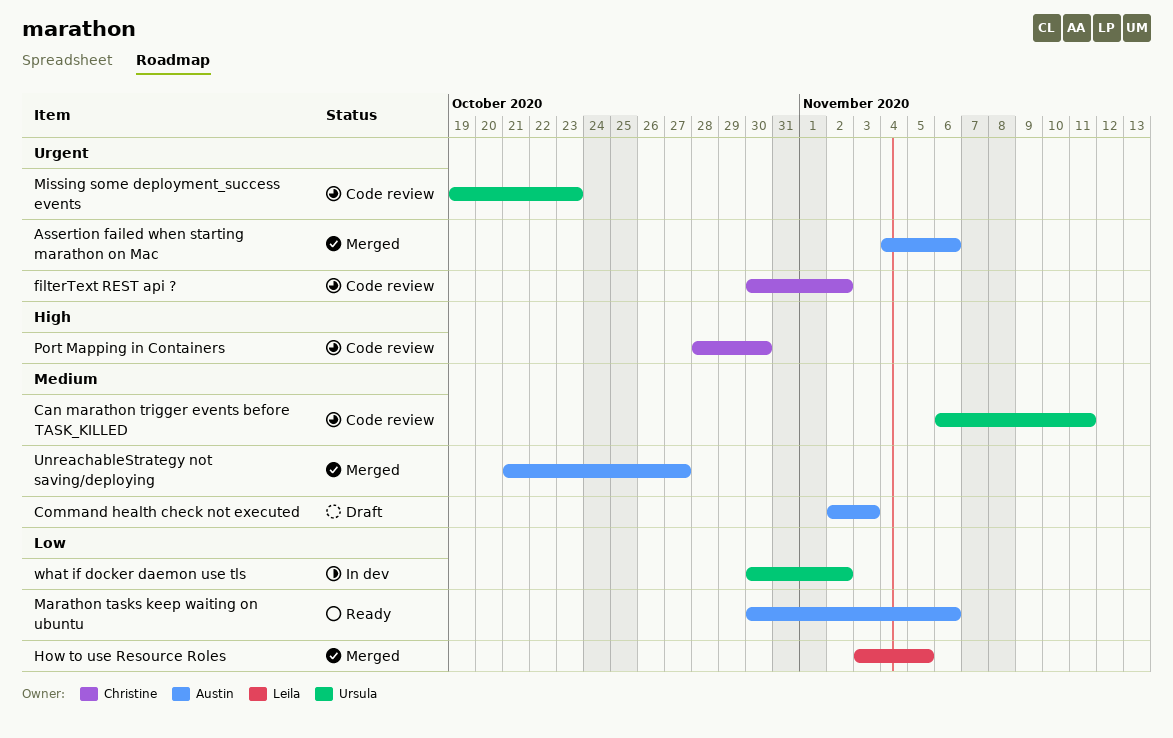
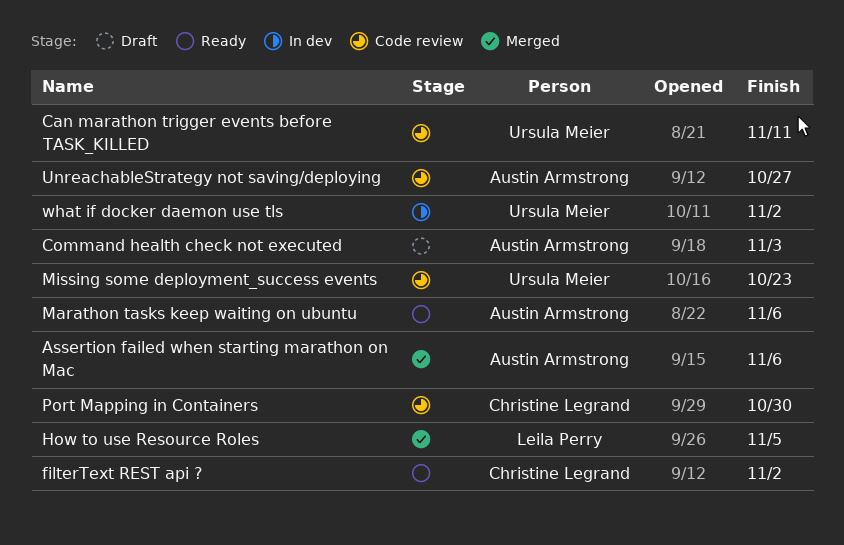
filterText REST api ?, status: Code review -> Ready
UnreachableStrategy not saving/deploying, status: Merged -> Code review

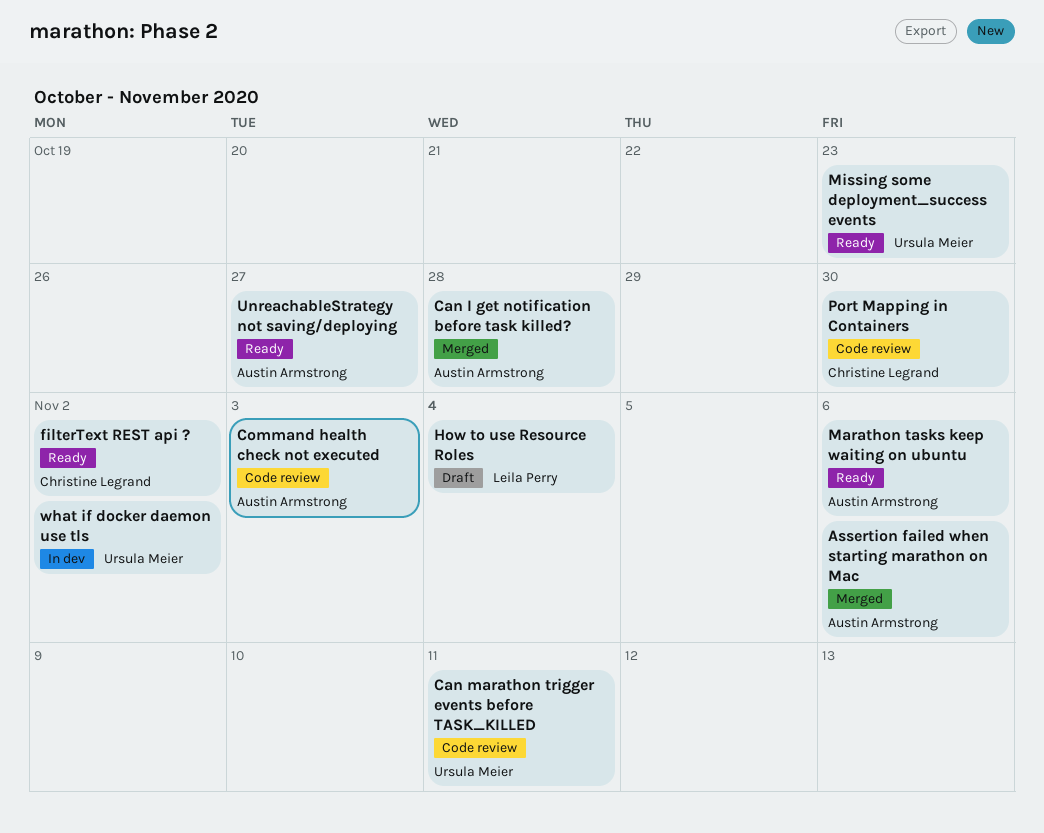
Can I get notification before task killed?: none -> present
Command health check not executed, status: Draft -> Code review
How to use Resource Roles, status: Merged -> Draft
How to use Resource Roles, due: Nov 5 -> Nov 4
Missing some deployment_success events, status: Code review -> Ready
UnreachableStrategy not saving/deploying, status: Code review -> Ready

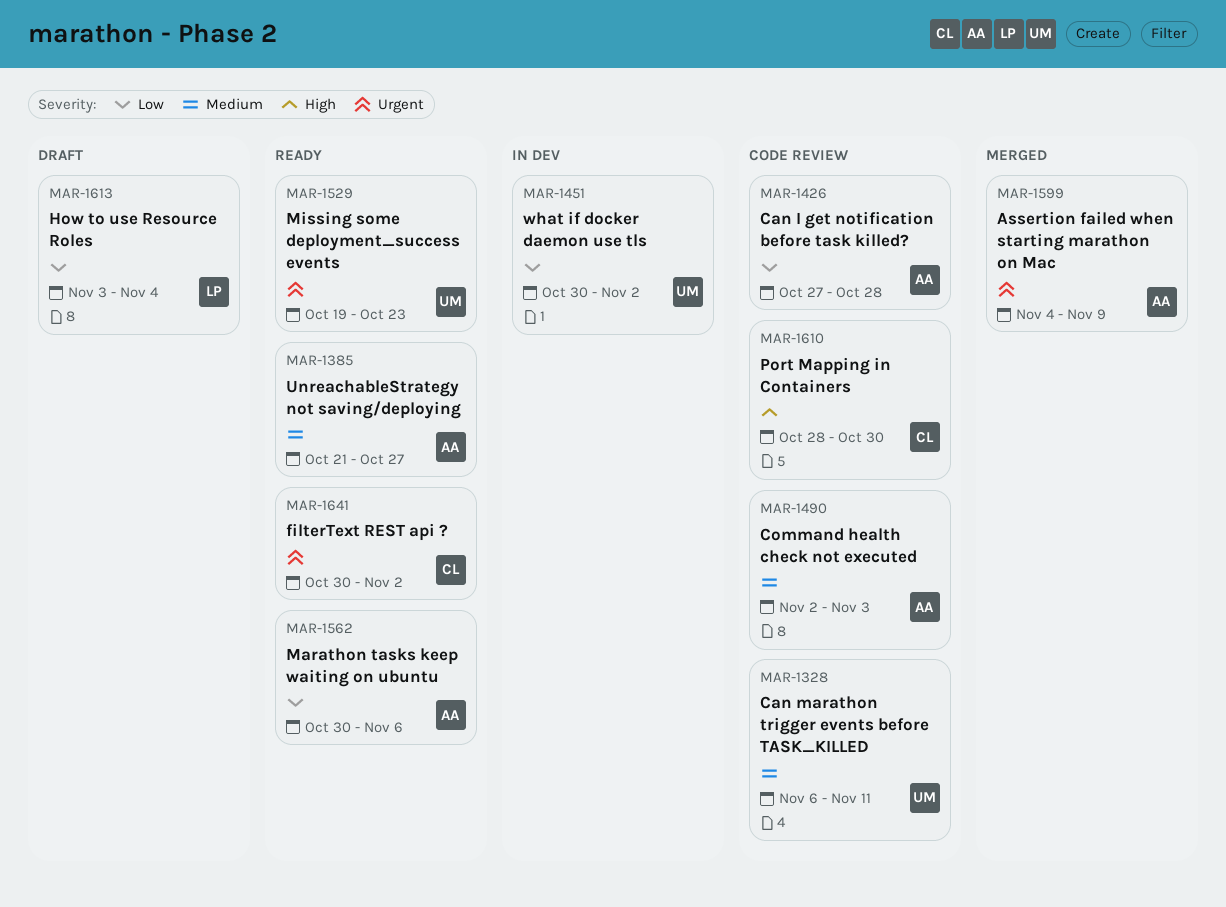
Assertion failed when starting marathon on Mac, due: Nov 6 -> Nov 9
Can I get notification before task killed?, status: Merged -> Code review

